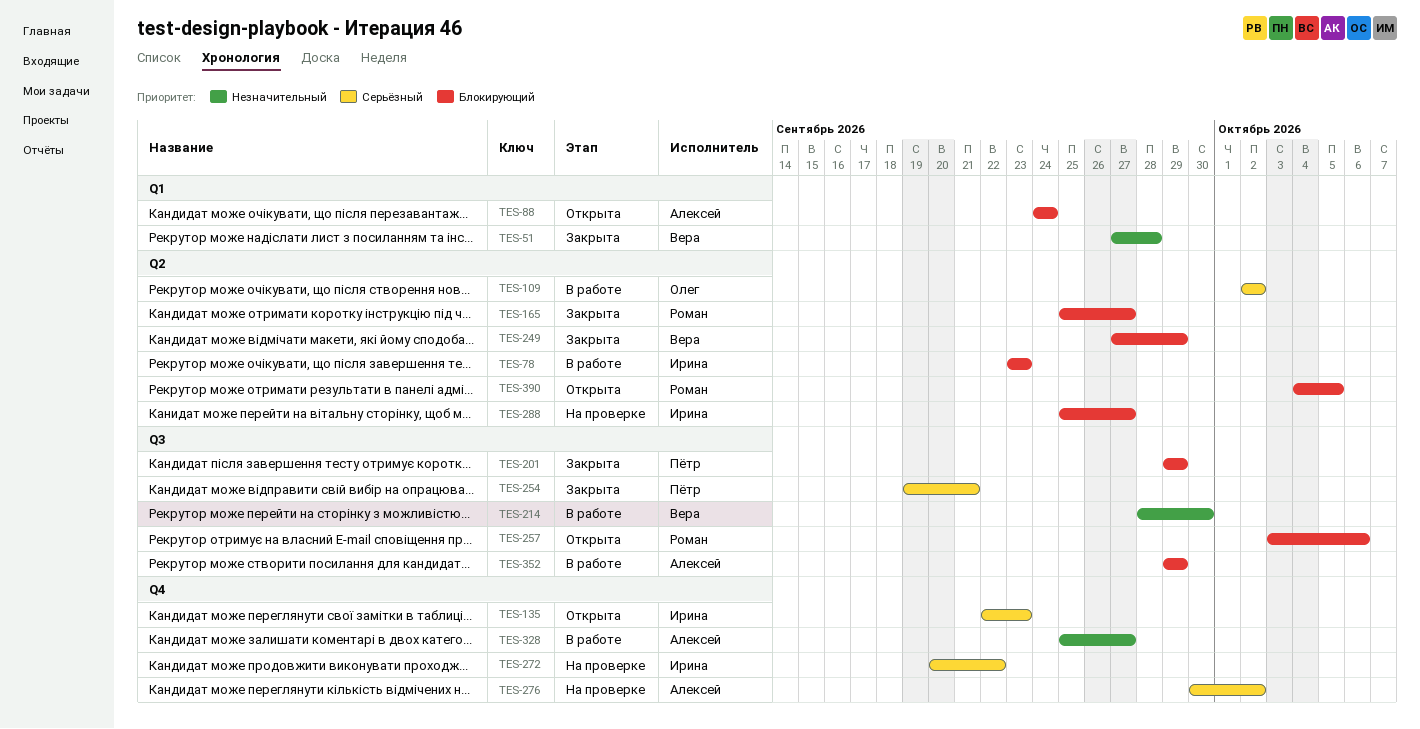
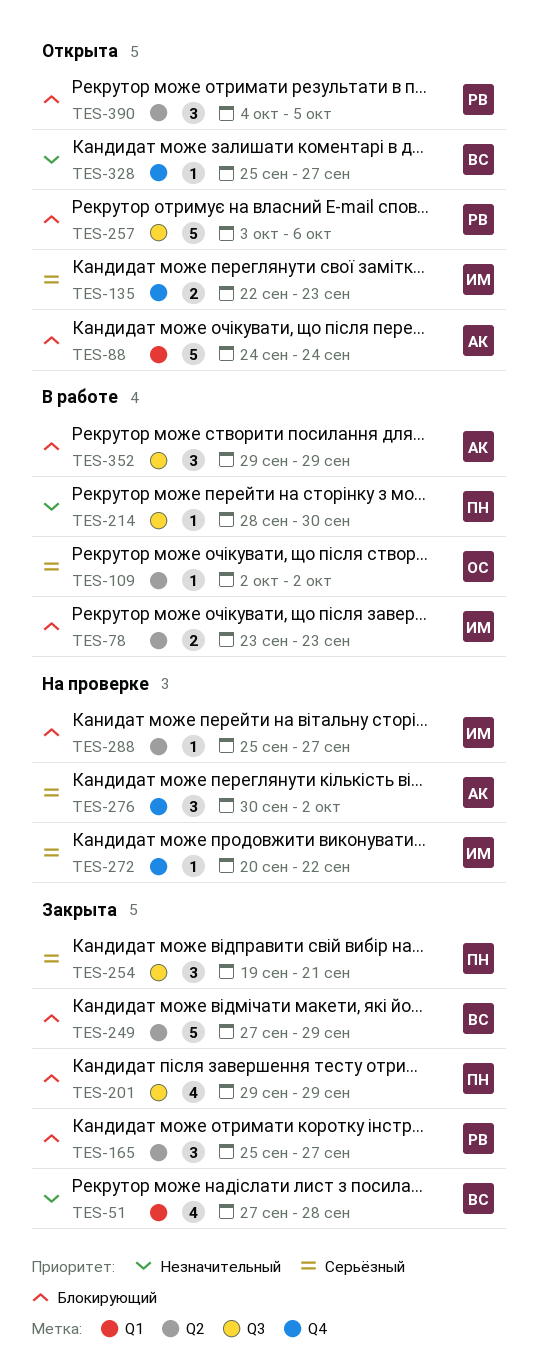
TES-214, owner: Вера -> Пётр
TES-328, status: В работе -> Открыта
TES-328, owner: Алексей -> Вера

